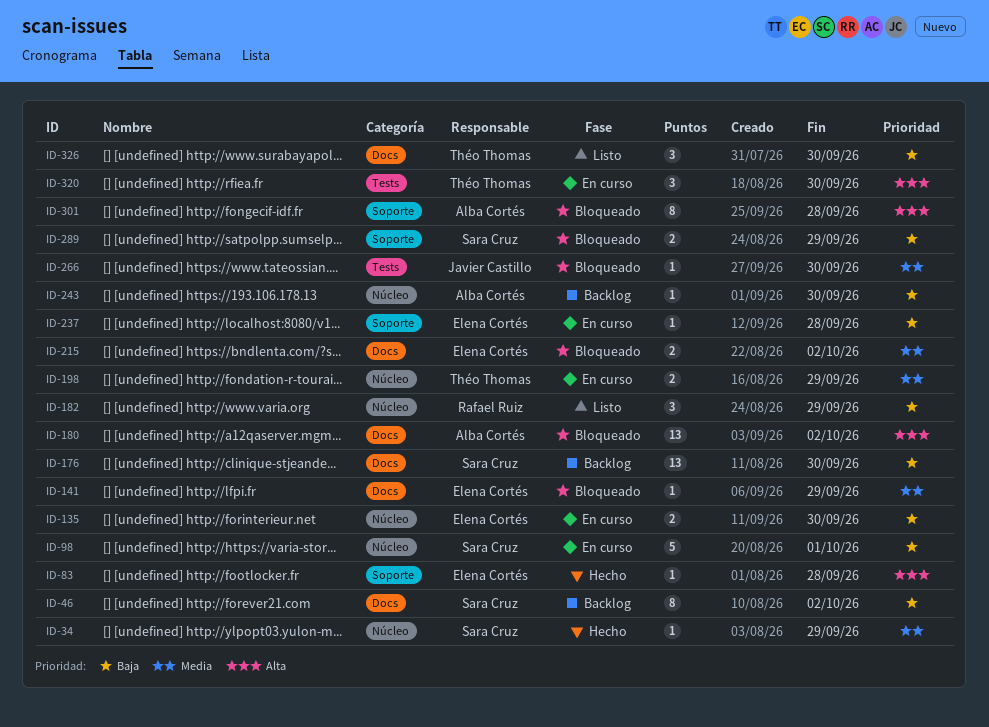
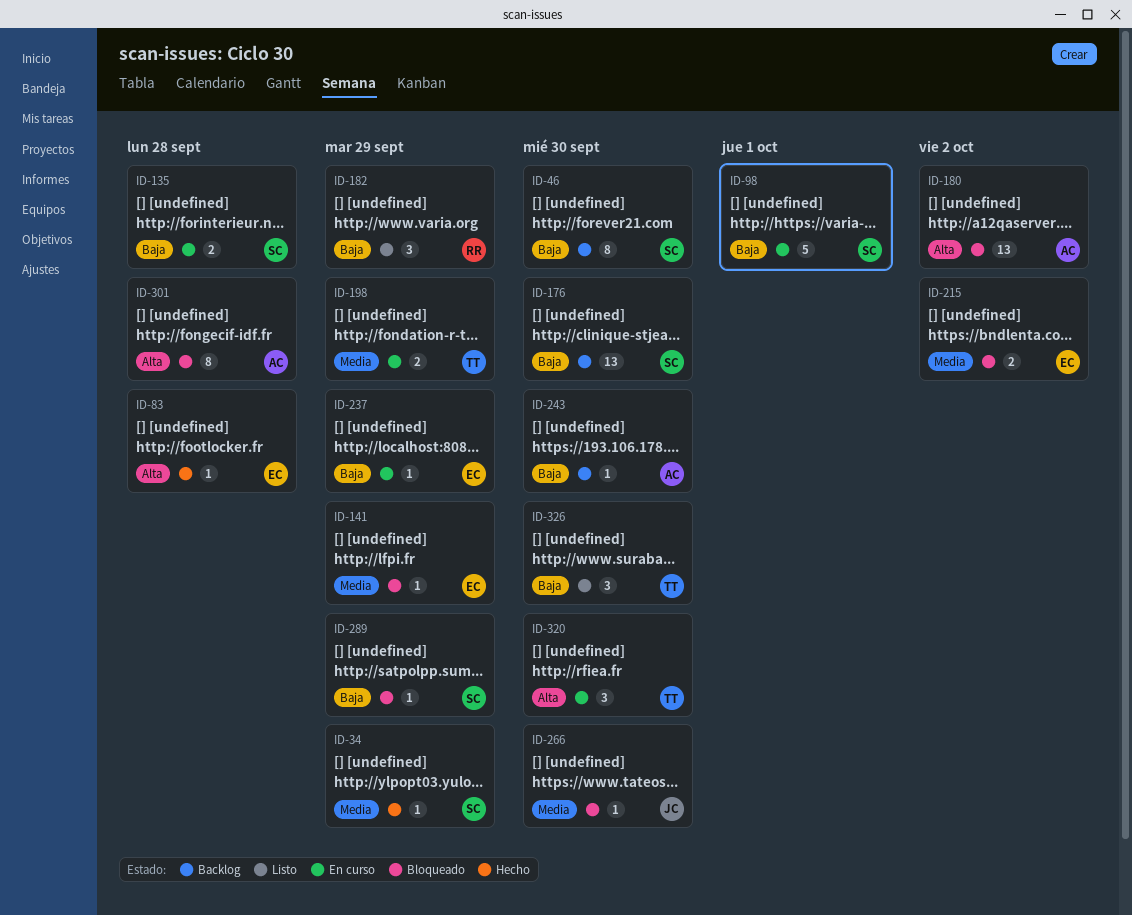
ID-46, due: Oct 2 -> Sep 30
ID-135, owner: Elena Cortés -> Sara Cruz
ID-135, due: Sep 30 -> Sep 28
ID-237, due: Sep 28 -> Sep 29
ID-289, estimate: 2 -> 1

